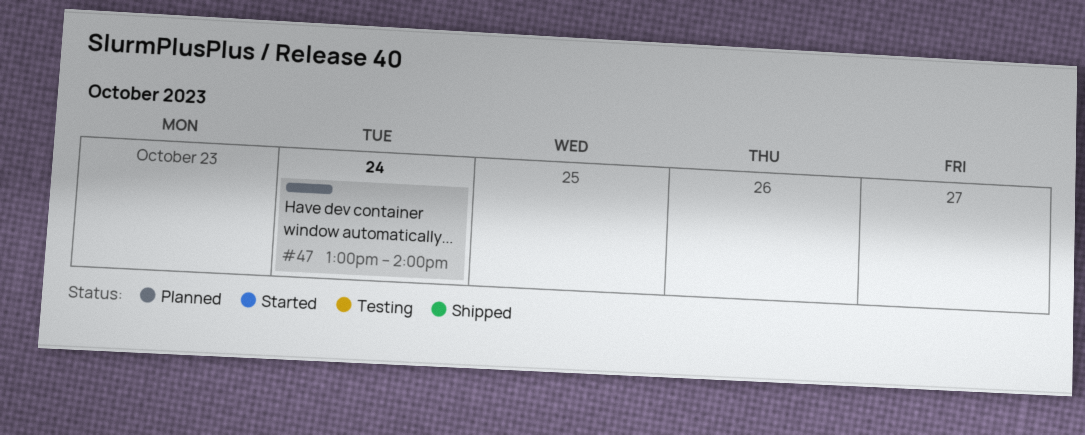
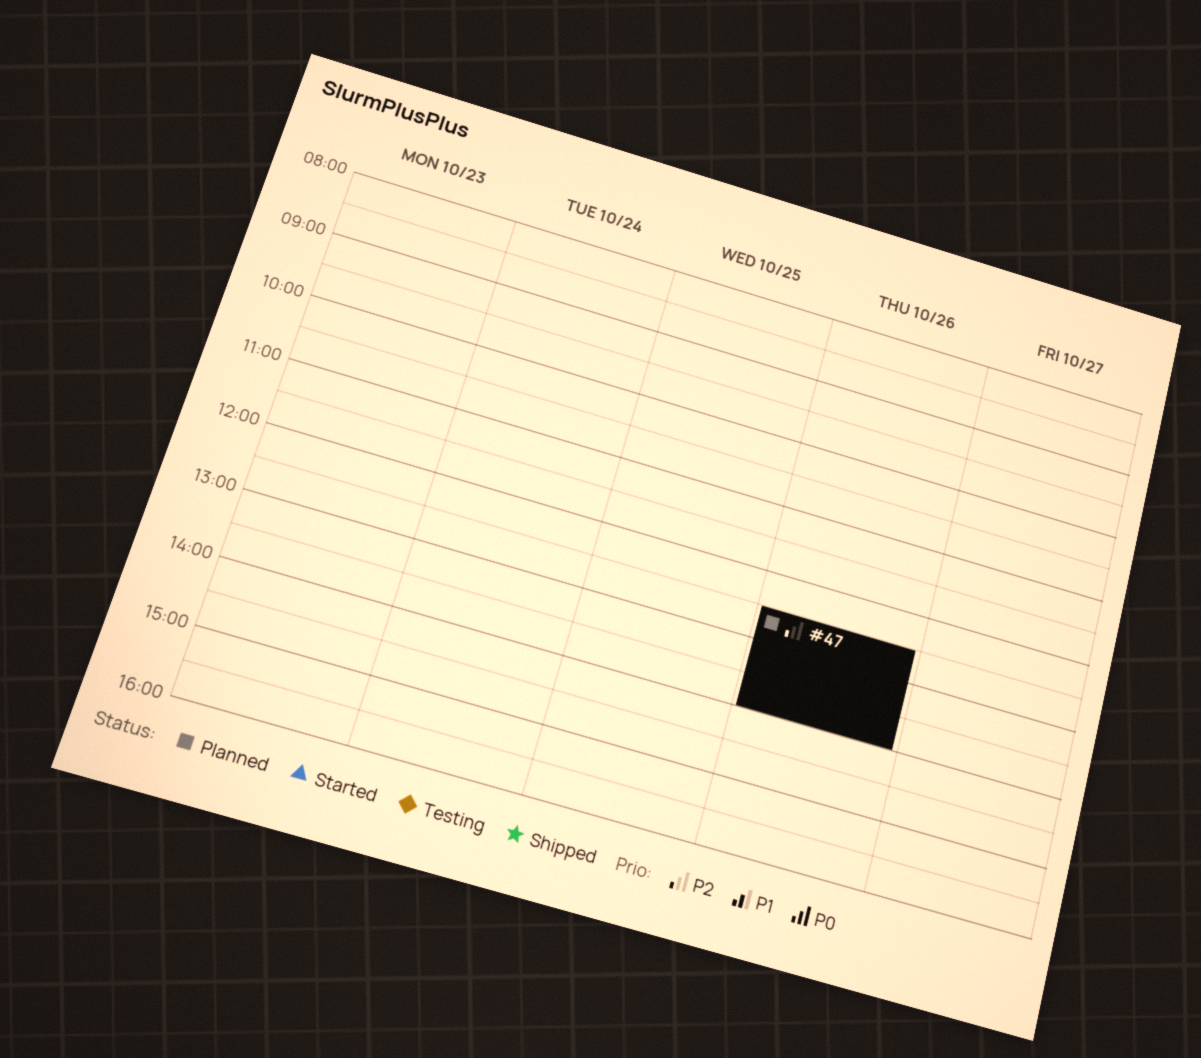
#47, day: Oct 24 -> Oct 26
#47, begins: 13:00 -> 12:30

